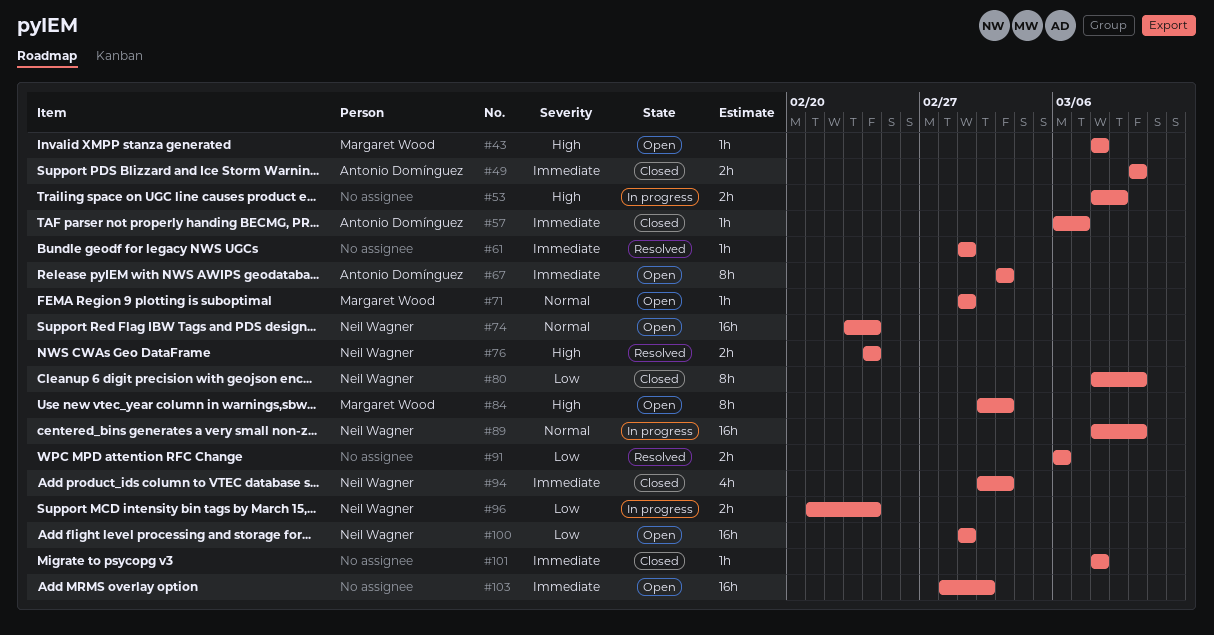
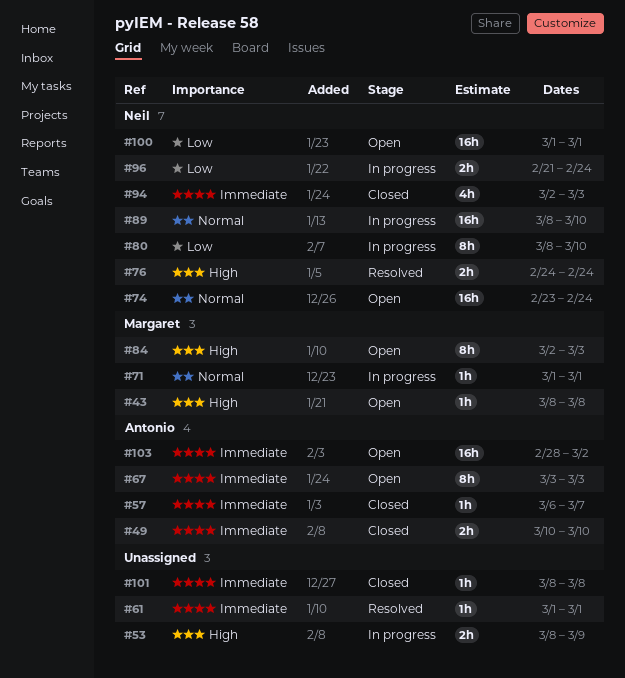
#71, status: Open -> In progress
#80, status: Closed -> In progress
#91: present -> none
#103, owner: none -> Antonio Domínguez

